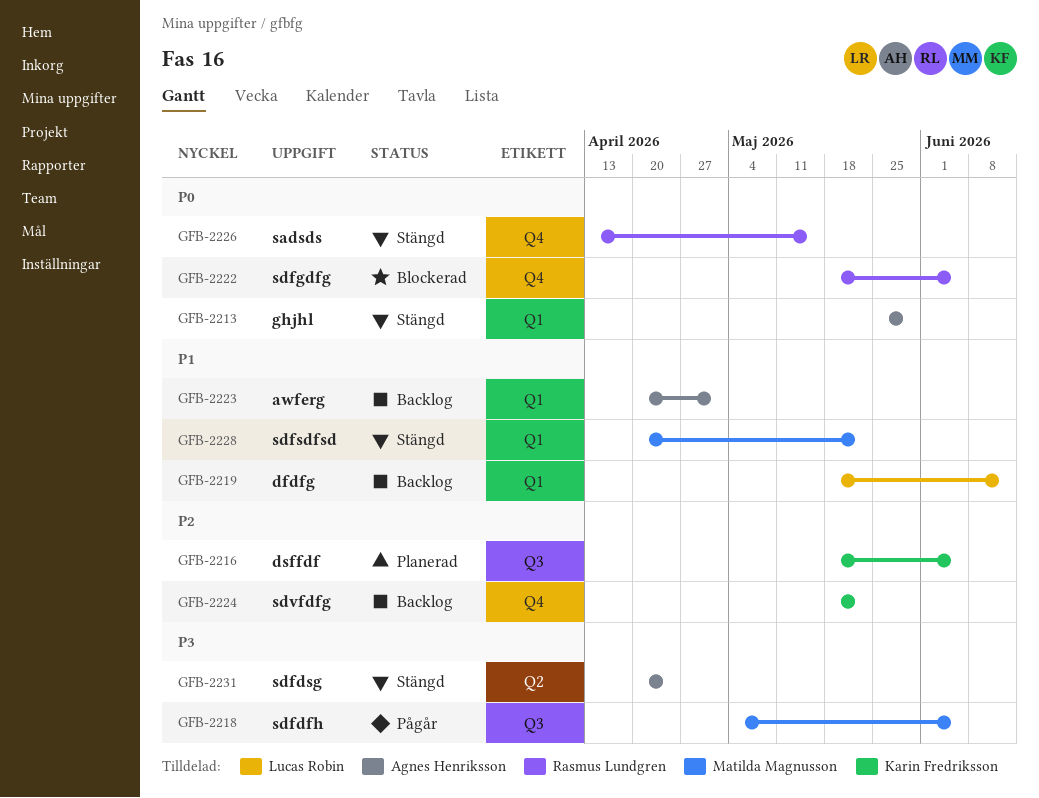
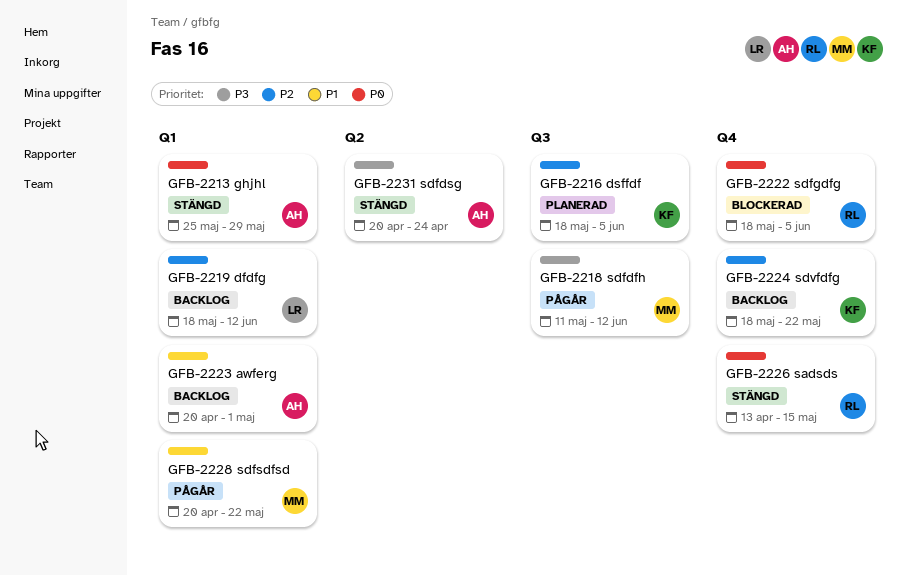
GFB-2218, start: May 4 -> May 11
GFB-2218, due: Jun 5 -> Jun 12
GFB-2219, priority: P1 -> P2
GFB-2228, status: Stängd -> Pågår

